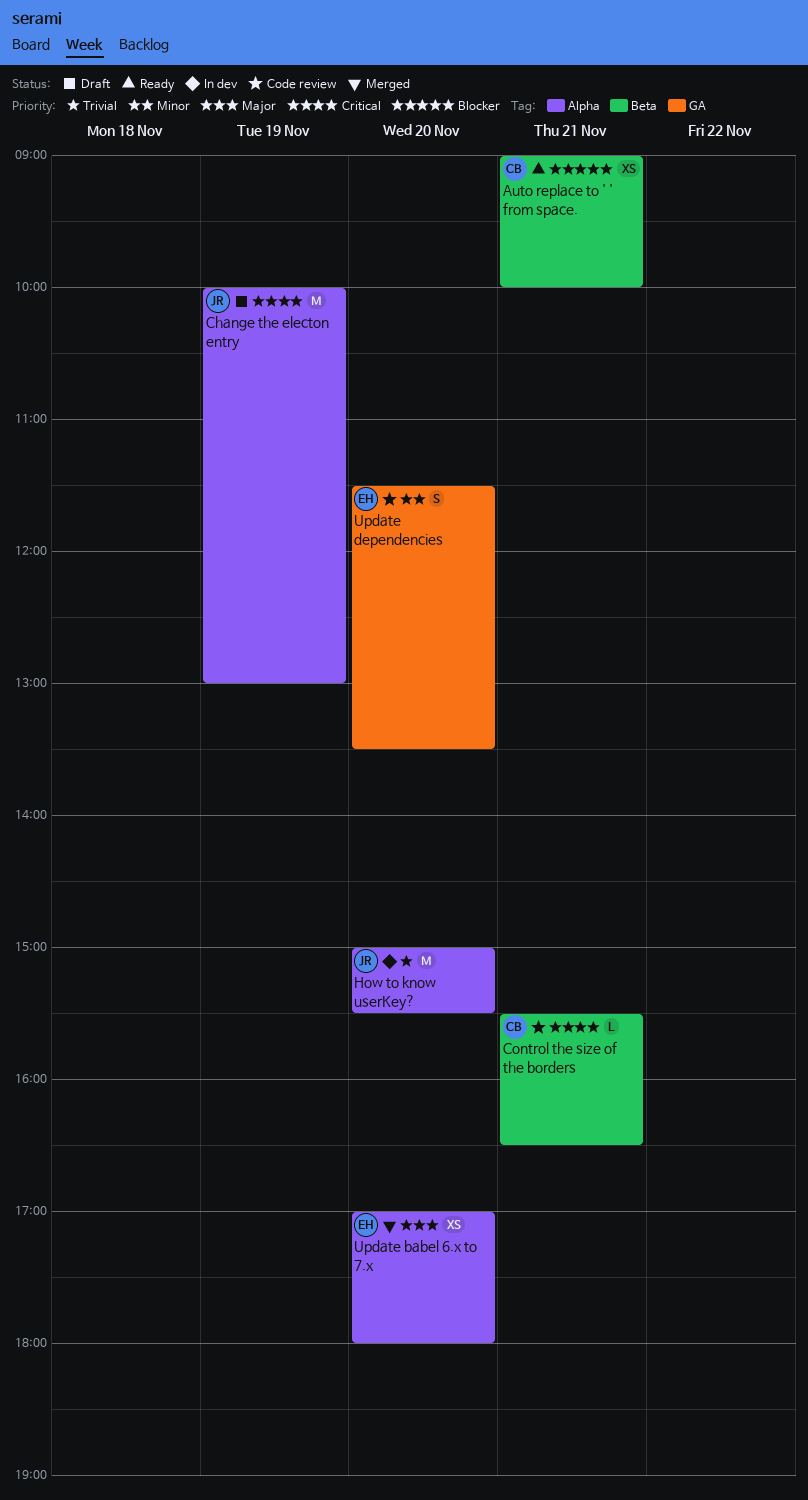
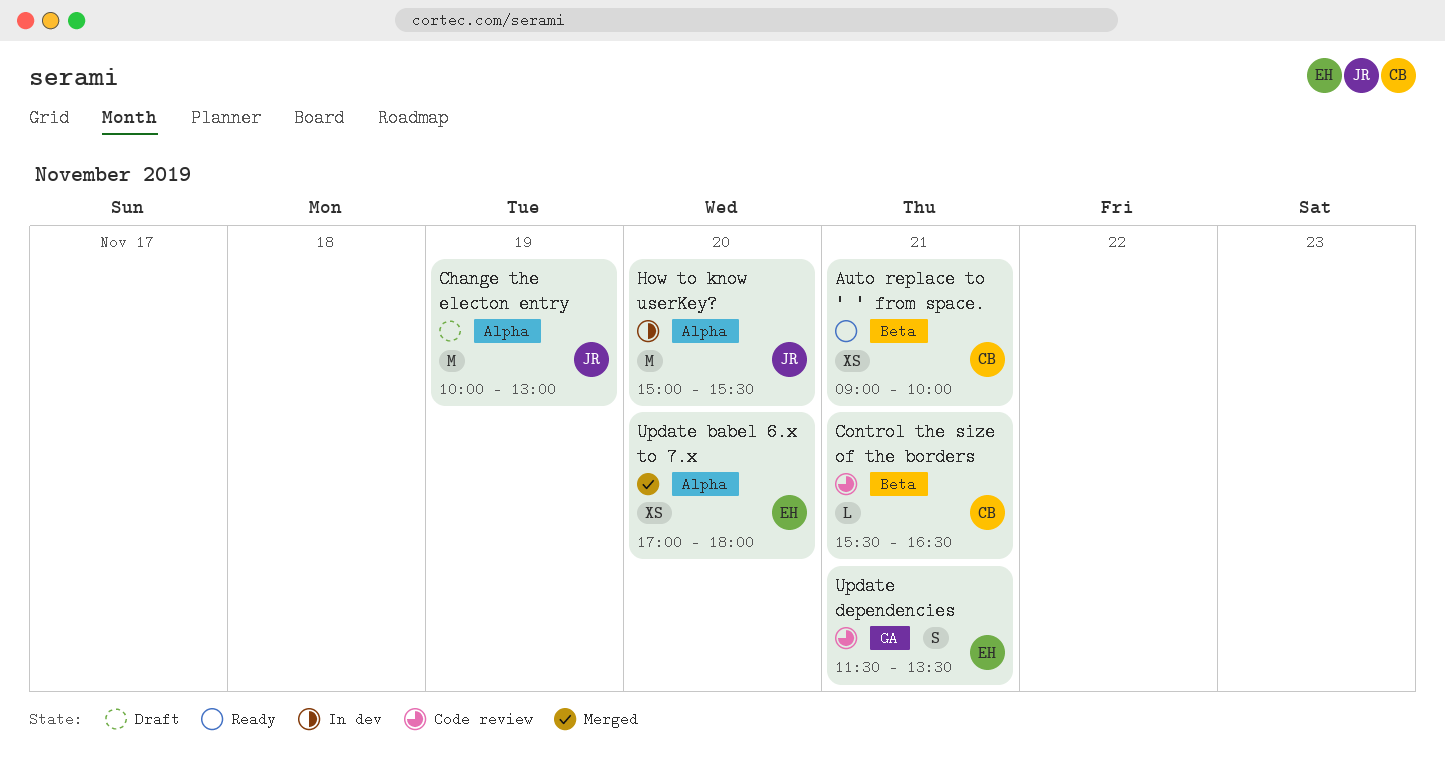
Update dependencies, day: Nov 20 -> Nov 21

